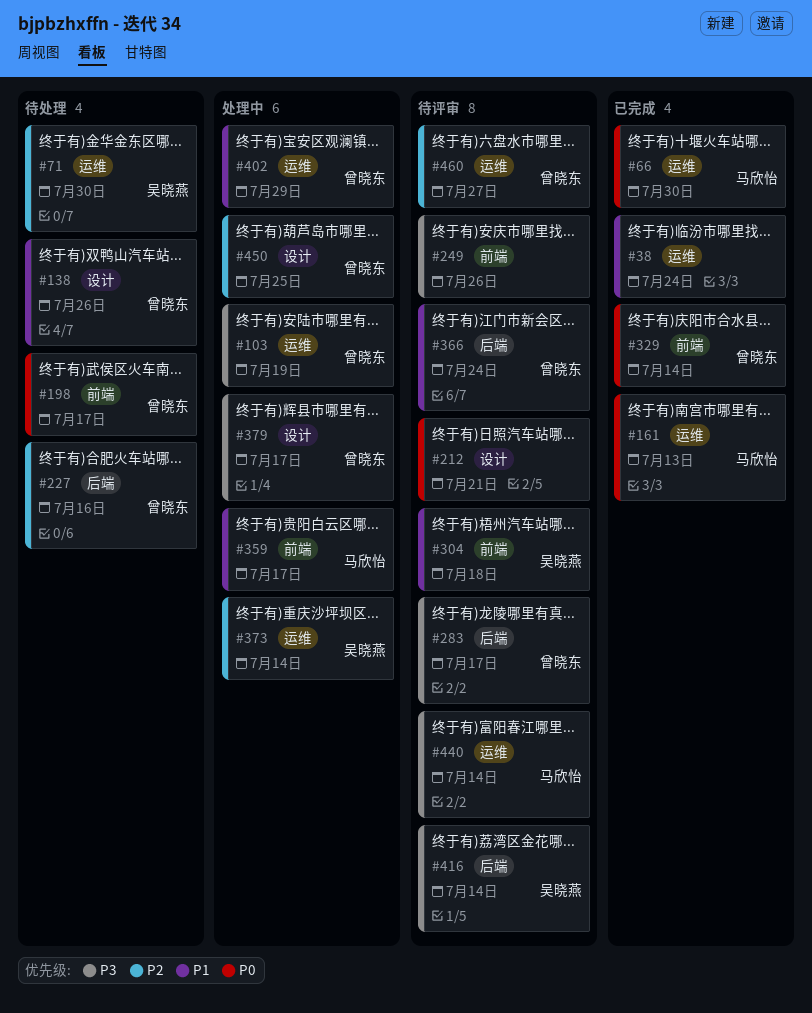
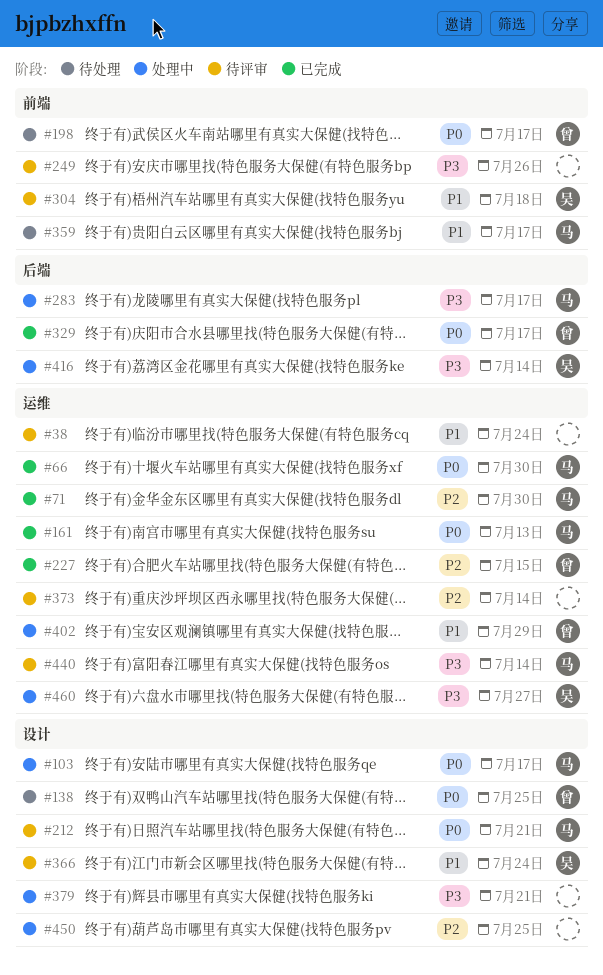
#38, status: 已完成 -> 待评审
#71, status: 待处理 -> 已完成
#71, owner: 吴晓燕 -> 马欣怡
#103, owner: 曾晓东 -> 马欣怡
#103, priority: P3 -> P0
#103, label: 运维 -> 设计
#103, due: Jul 19 -> Jul 17
#138, priority: P1 -> P0
#138, due: Jul 26 -> Jul 25
#212, owner: none -> 马欣怡
#227, status: 待处理 -> 已完成
#227, label: 后端 -> 运维
#227, due: Jul 16 -> Jul 15
#283, status: 待评审 -> 处理中
#283, owner: 曾晓东 -> 马欣怡
#329, label: 前端 -> 后端
#329, due: Jul 14 -> Jul 17
#359, status: 处理中 -> 待处理
#366, owner: 曾晓东 -> 吴晓燕
#366, label: 后端 -> 设计
#373, status: 处理中 -> 待评审
#373, owner: 吴晓燕 -> none
#379, owner: 曾晓东 -> none
#379, due: Jul 17 -> Jul 21
#416, status: 待评审 -> 处理中
#450, owner: 曾晓东 -> none
#460, status: 待评审 -> 处理中
#460, owner: 曾晓东 -> 吴晓燕
#460, priority: P2 -> P3

